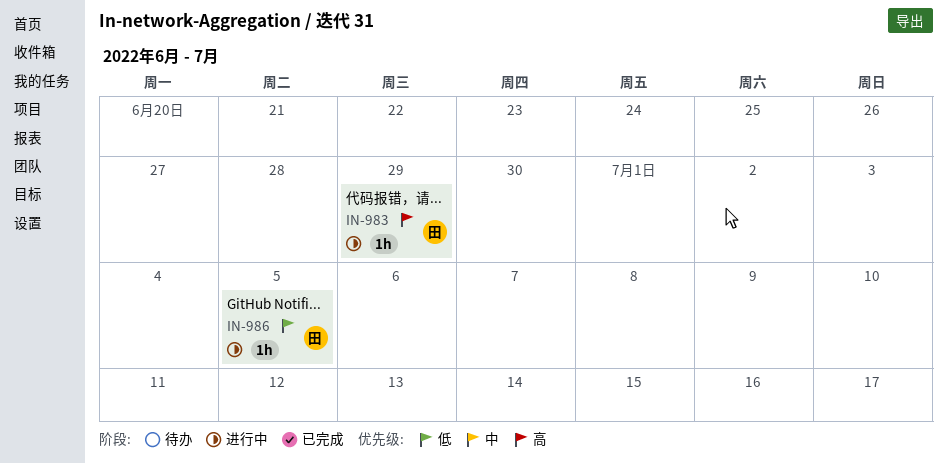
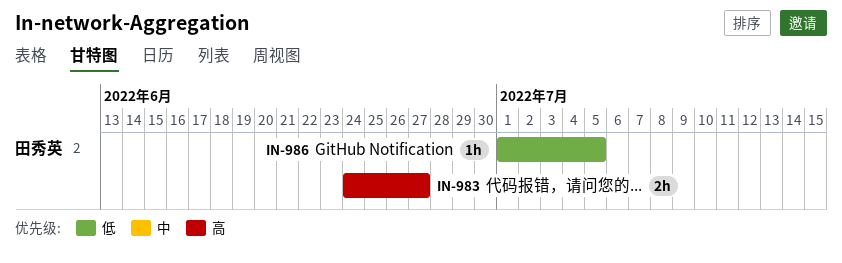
IN-983, estimate: 1h -> 2h
IN-983, due: Jun 29 -> Jun 27

